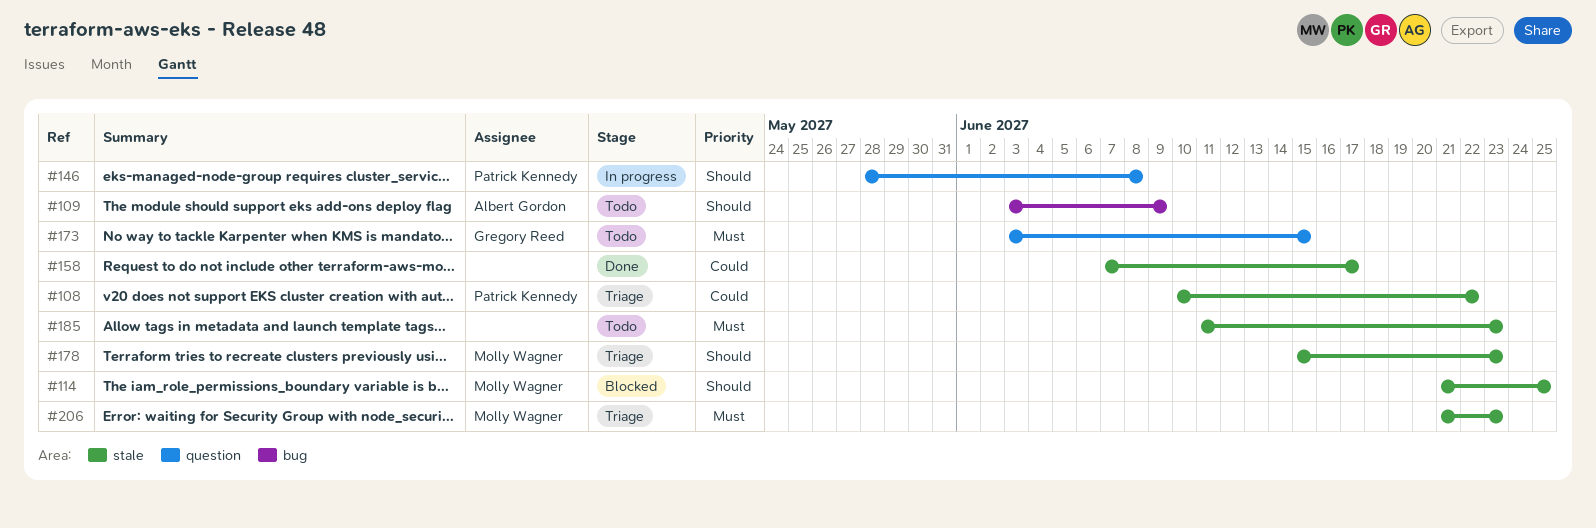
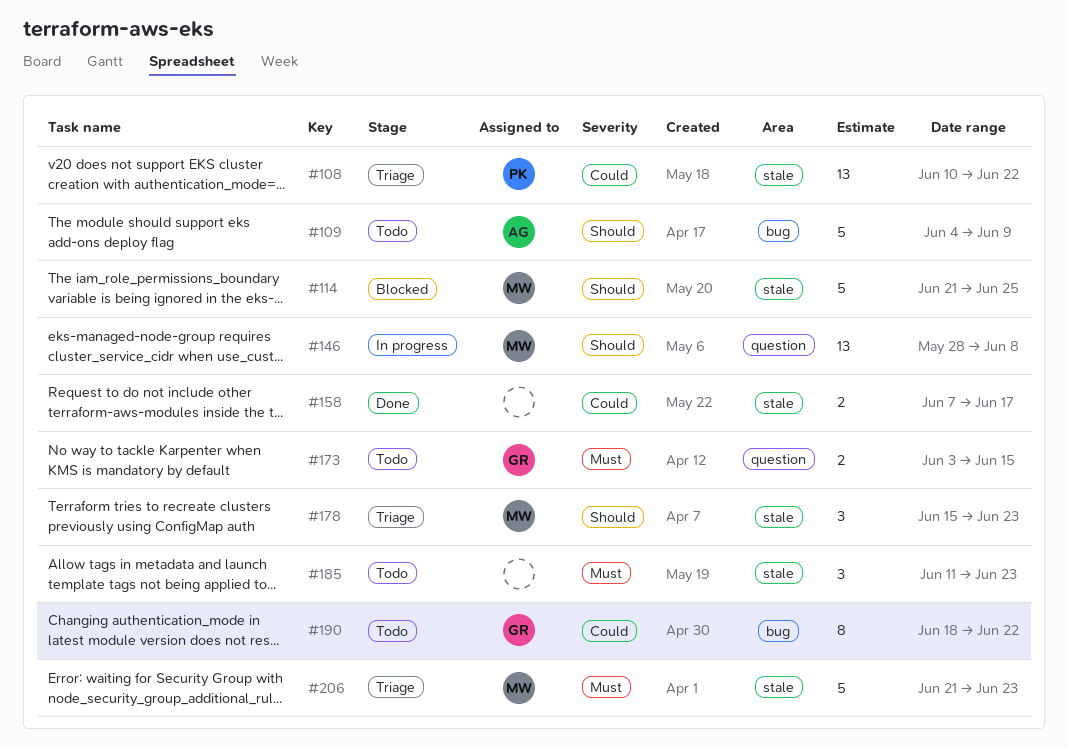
#109, start: Jun 3 -> Jun 4
#146, owner: Patrick Kennedy -> Molly Wagner
#190: none -> present

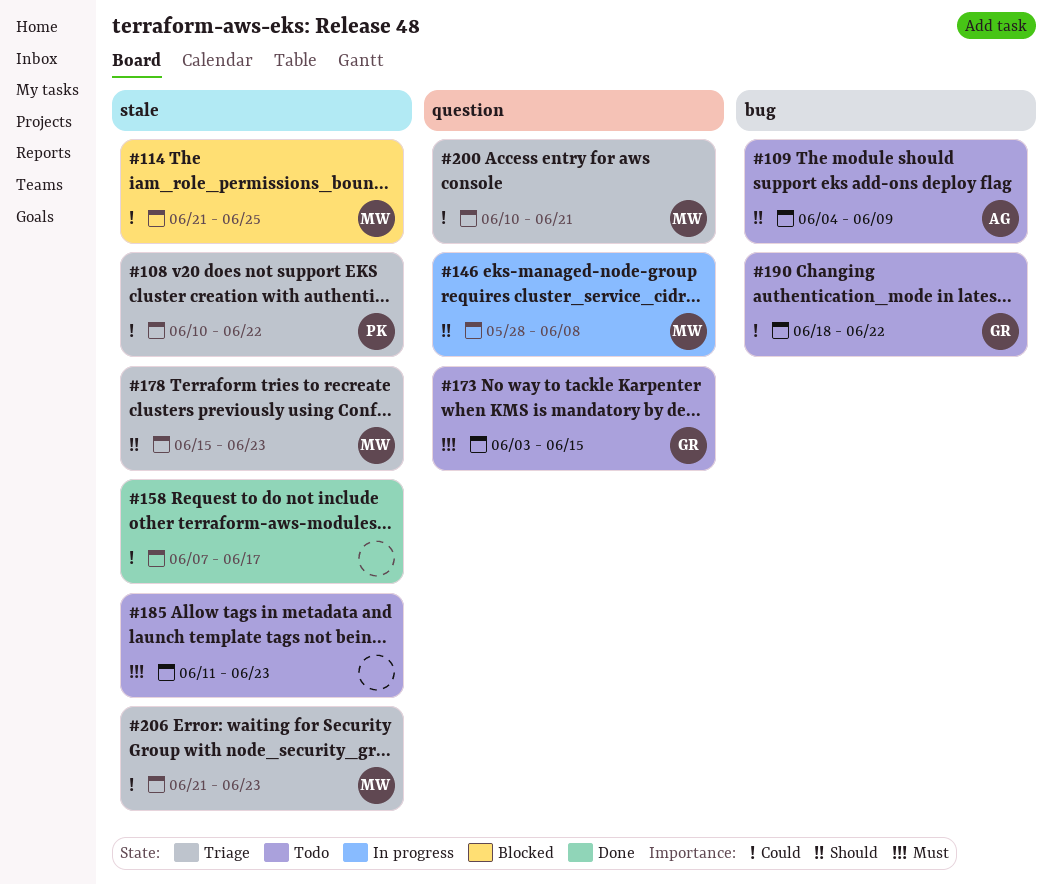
#114, priority: Should -> Could
#200: none -> present
#206, priority: Must -> Could

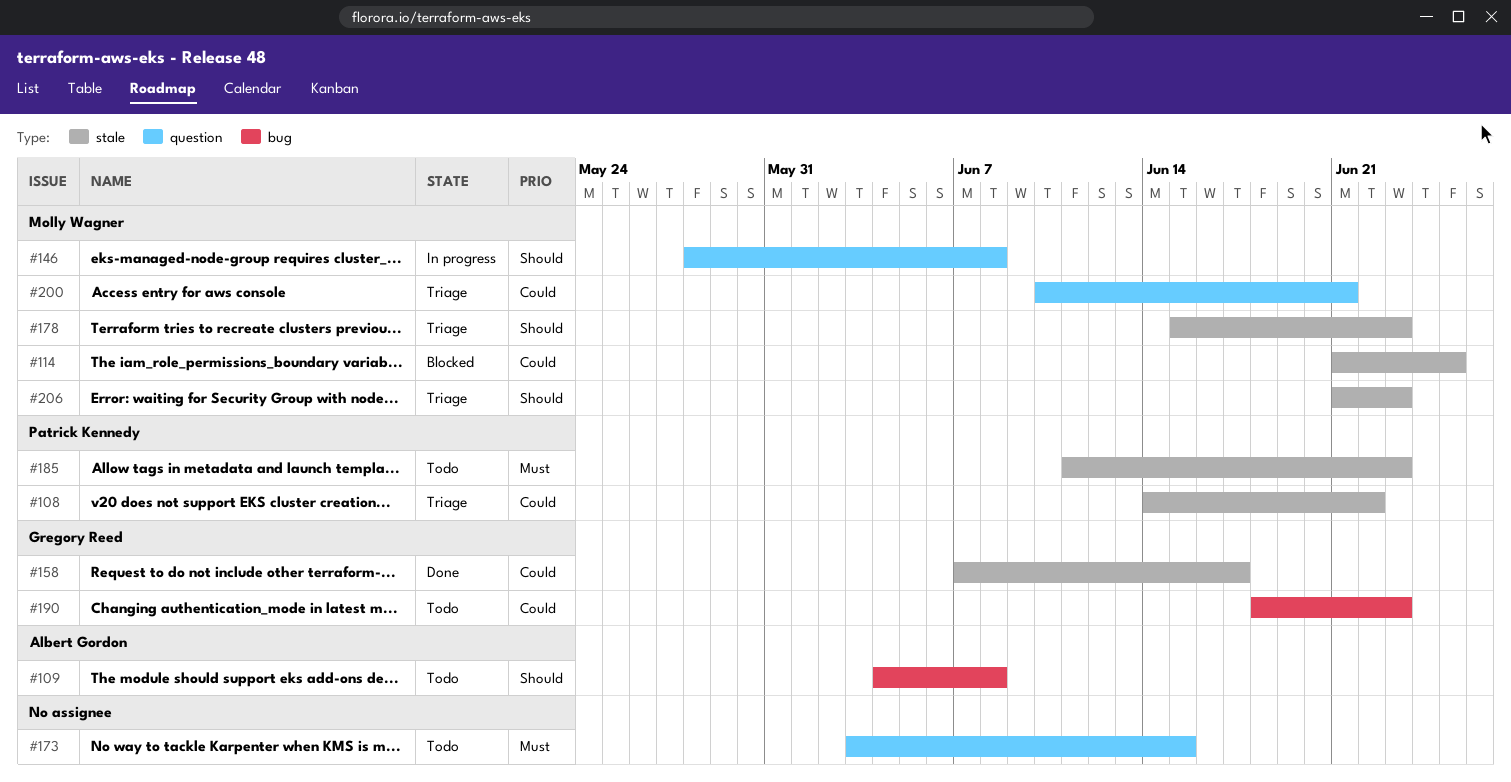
#108, start: Jun 10 -> Jun 14
#109, due: Jun 9 -> Jun 8
#158, owner: none -> Gregory Reed
#173, owner: Gregory Reed -> none
#185, owner: none -> Patrick Kennedy
#190, due: Jun 22 -> Jun 23
#206, priority: Could -> Should

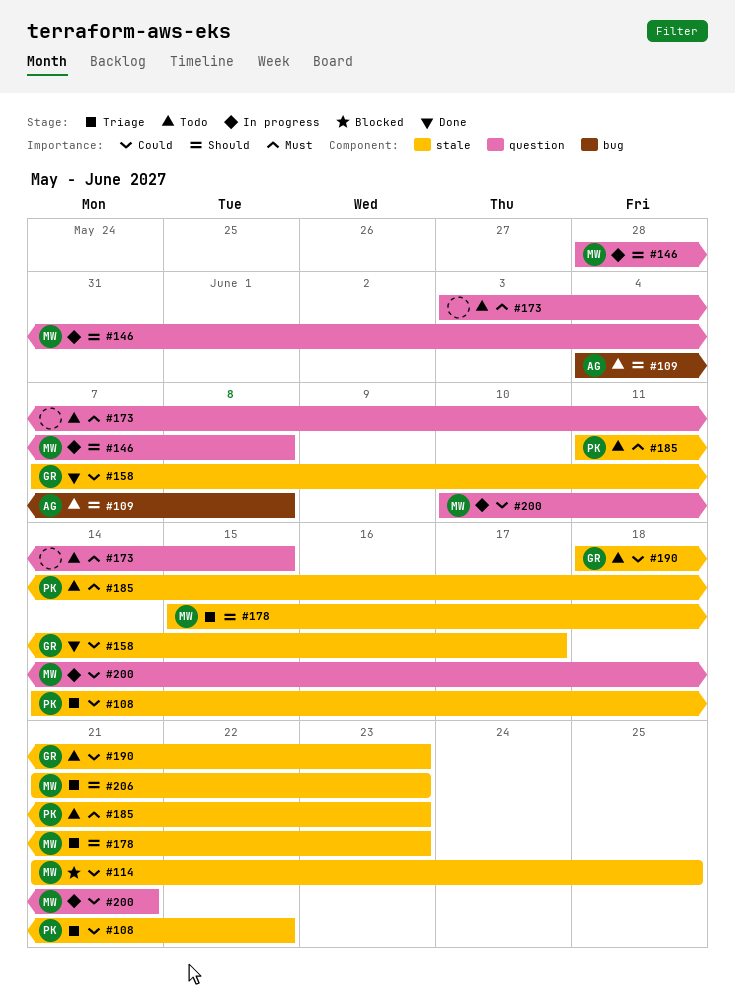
#190, label: bug -> stale
#200, status: Triage -> In progress

